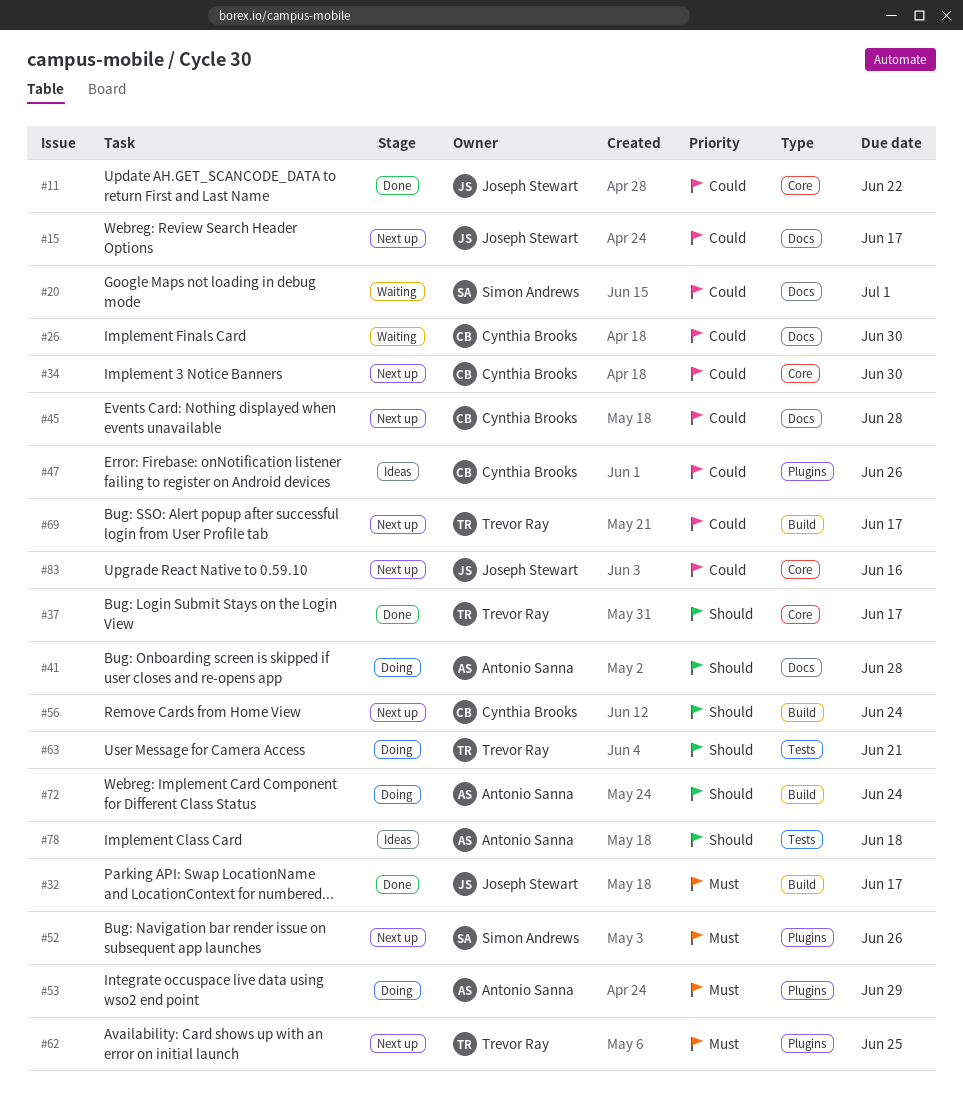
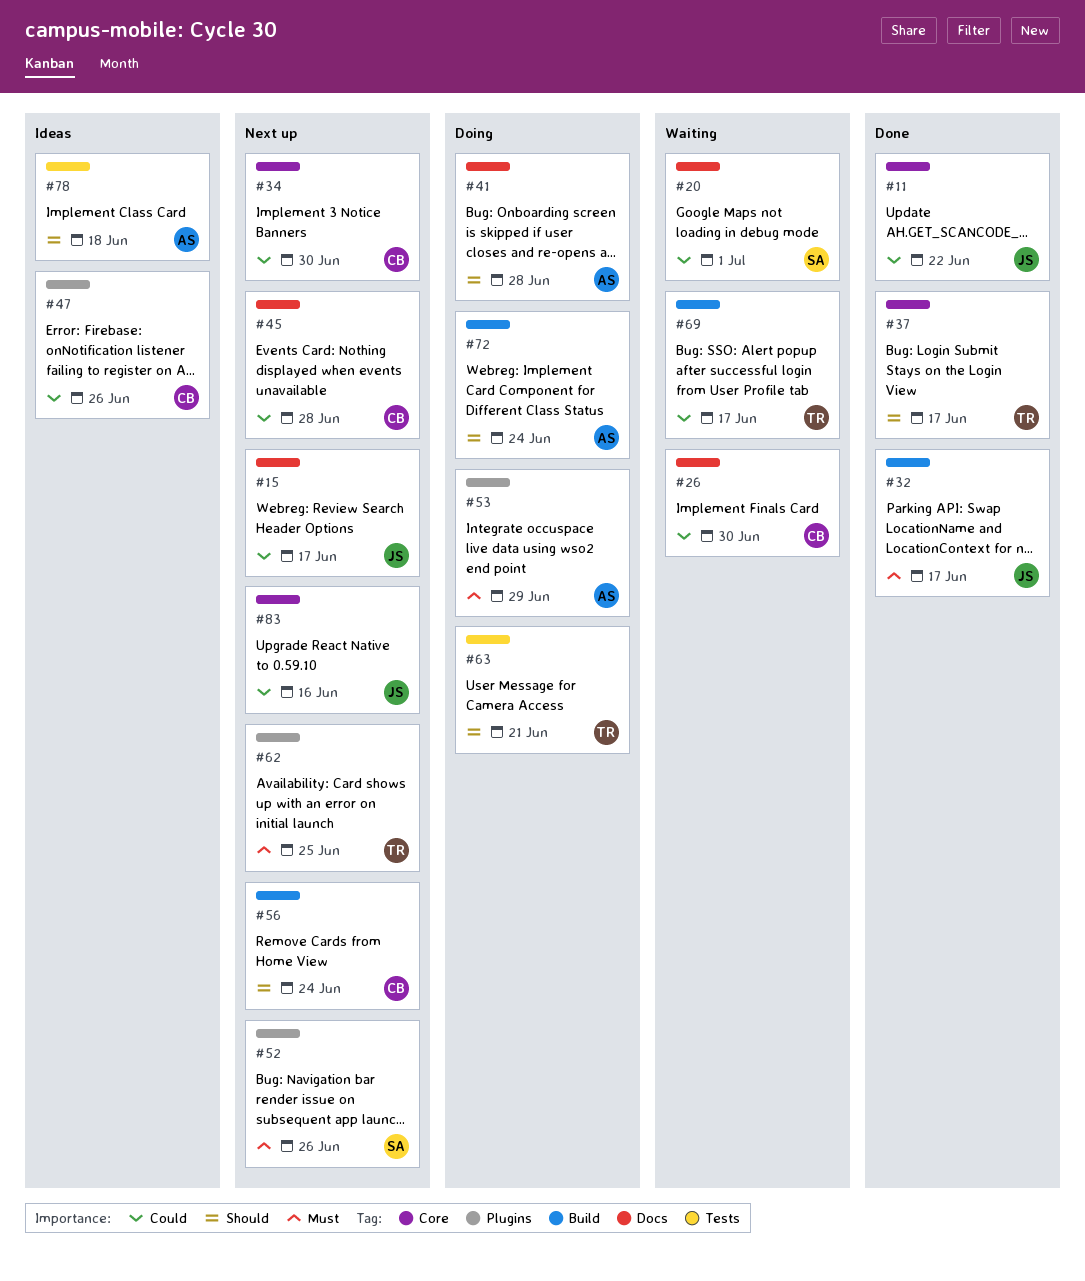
#69, status: Next up -> Waiting

